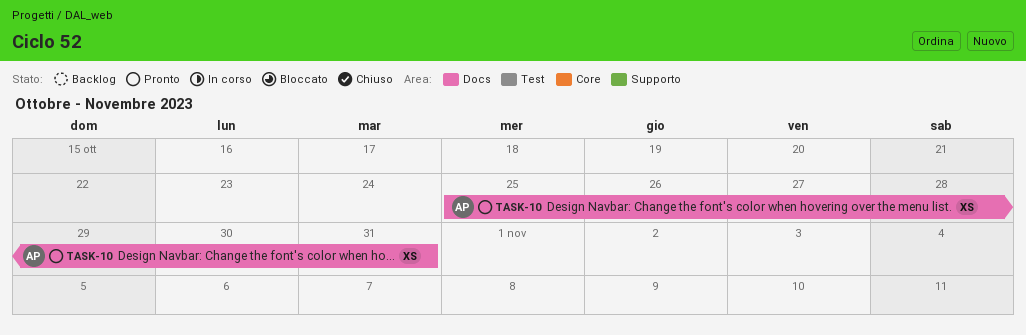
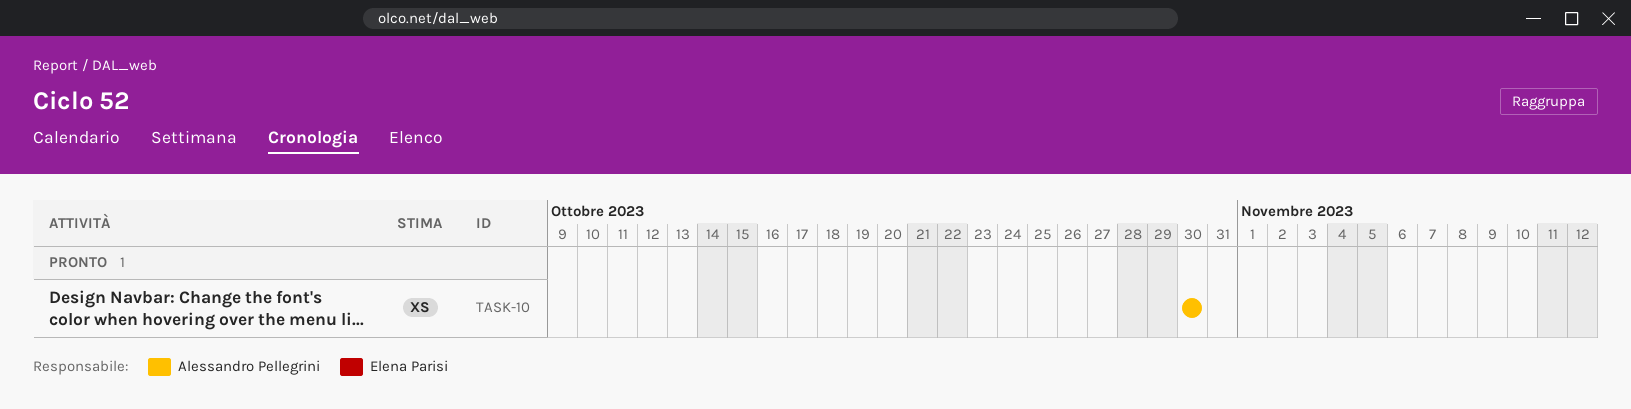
TASK-10, start: Oct 25 -> Oct 30
TASK-10, due: Oct 31 -> Oct 30

